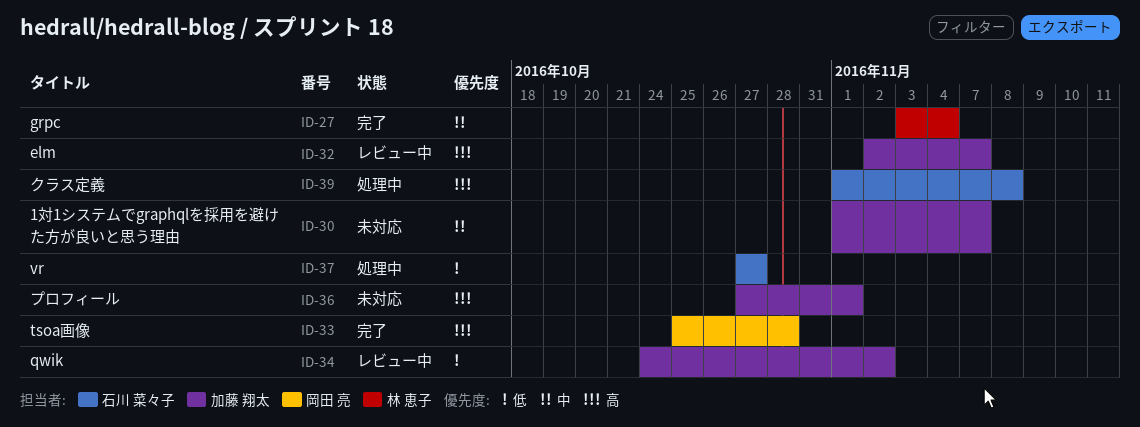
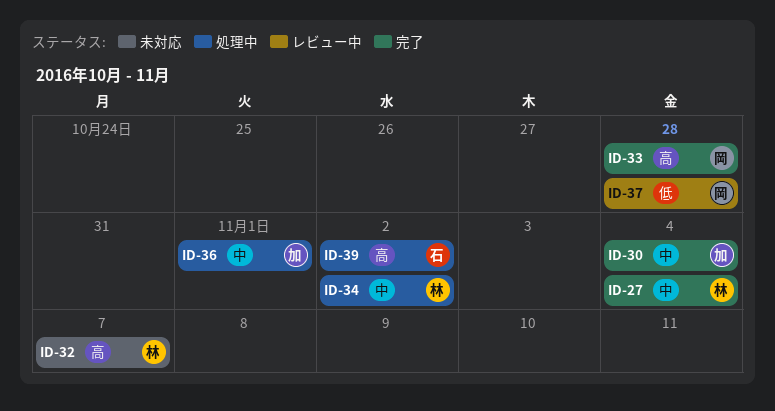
ID-30, status: 未対応 -> 完了
ID-30, due: Nov 7 -> Nov 4
ID-32, status: レビュー中 -> 未対応
ID-32, owner: 加藤 翔太 -> 林 恵子
ID-34, status: レビュー中 -> 処理中
ID-34, owner: 加藤 翔太 -> 林 恵子
ID-34, priority: 低 -> 中
ID-36, status: 未対応 -> 処理中
ID-36, priority: 高 -> 中
ID-37, status: 処理中 -> レビュー中
ID-37, owner: 石川 菜々子 -> 岡田 亮
ID-37, due: Oct 27 -> Oct 28
ID-39, due: Nov 8 -> Nov 2

